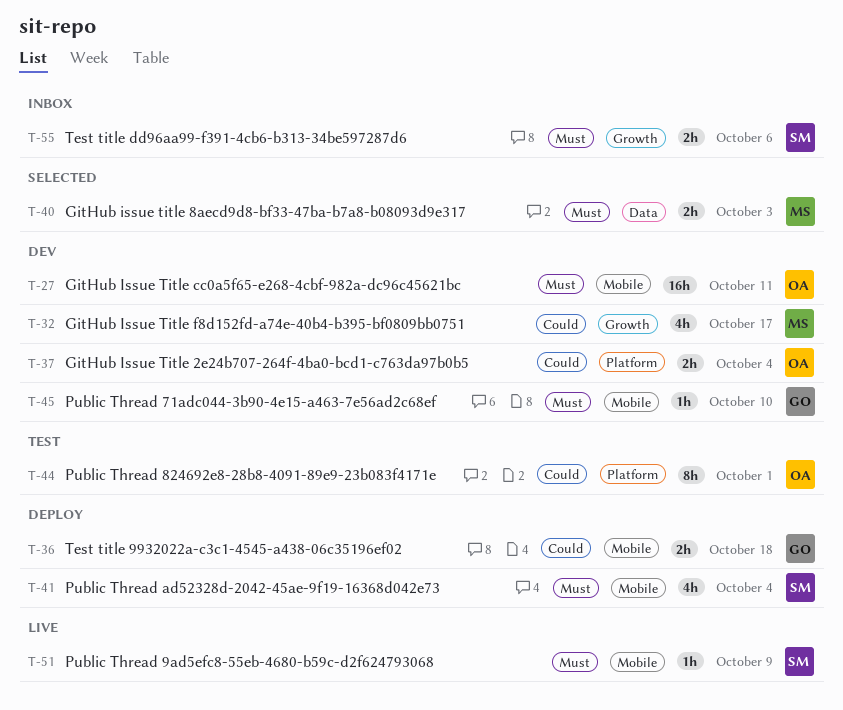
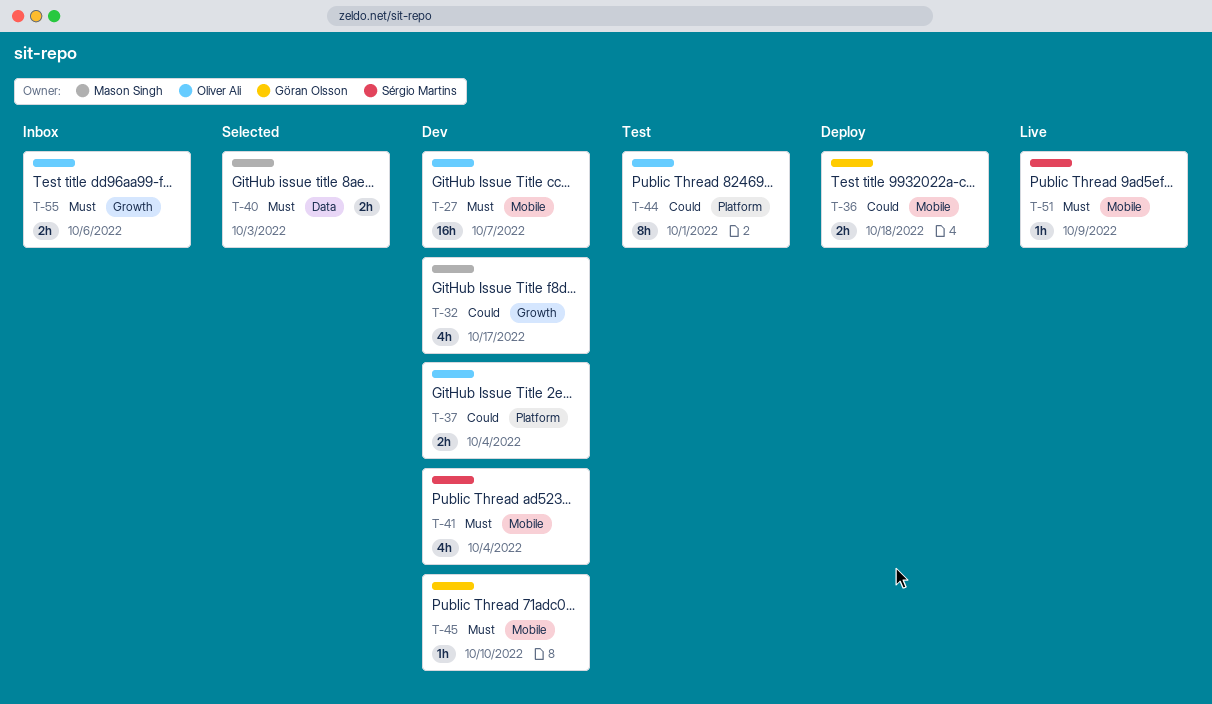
T-27, due: Oct 11 -> Oct 7
T-41, status: Deploy -> Dev
T-55, owner: Sérgio Martins -> Oliver Ali

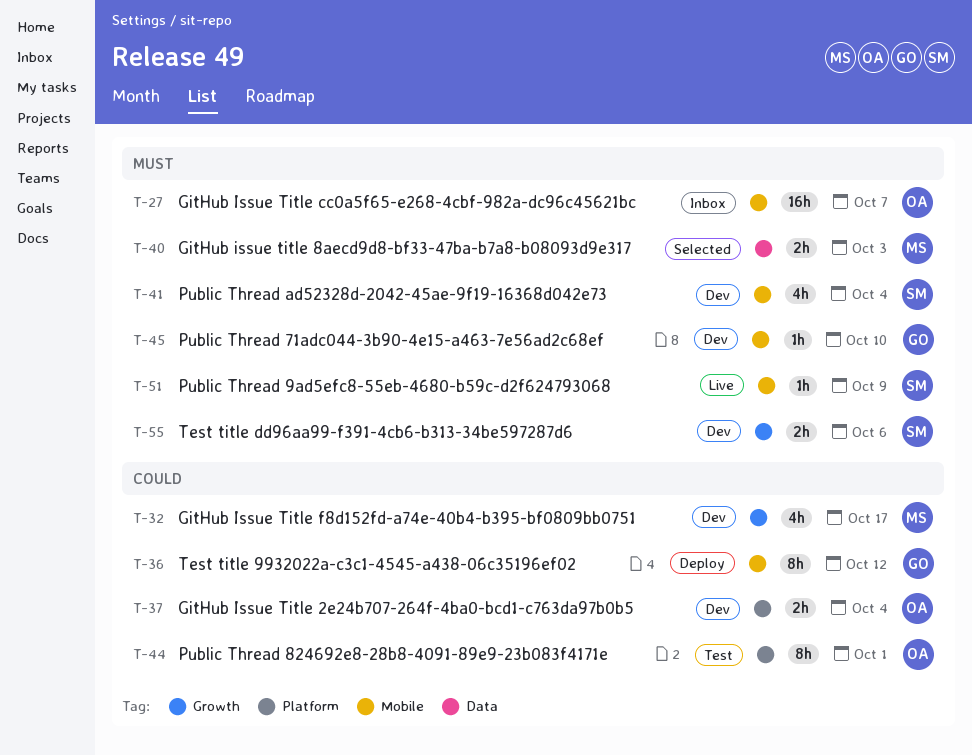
T-27, status: Dev -> Inbox
T-36, estimate: 2h -> 8h
T-36, due: Oct 18 -> Oct 12
T-55, status: Inbox -> Dev
T-55, owner: Oliver Ali -> Sérgio Martins

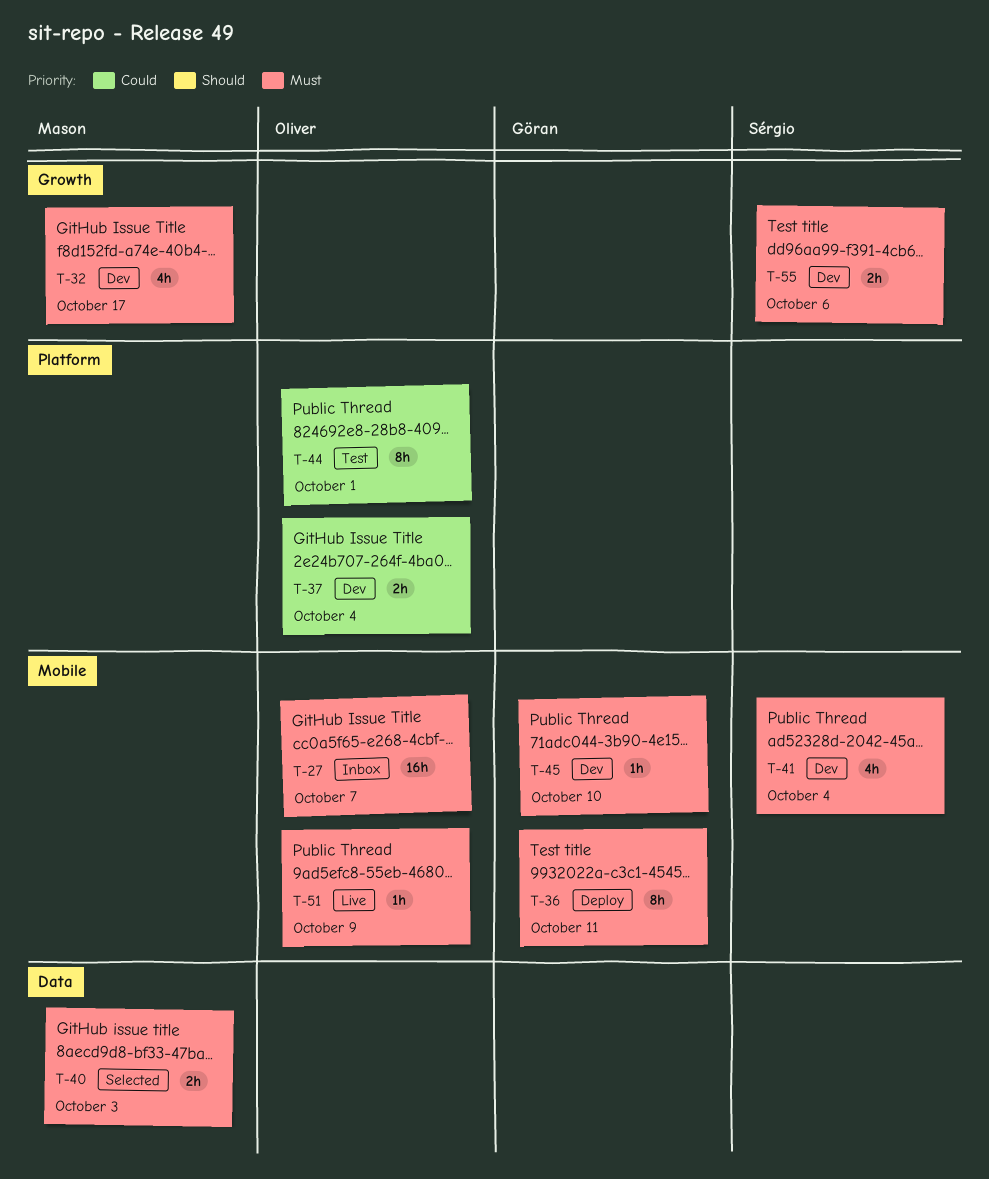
T-32, priority: Could -> Must
T-36, priority: Could -> Must
T-36, due: Oct 12 -> Oct 11
T-51, owner: Sérgio -> Oliver

